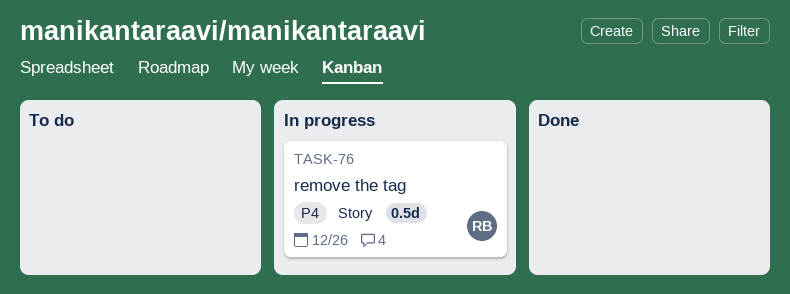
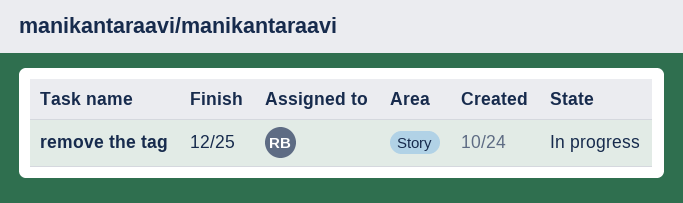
remove the tag, due: Dec 26 -> Dec 25

